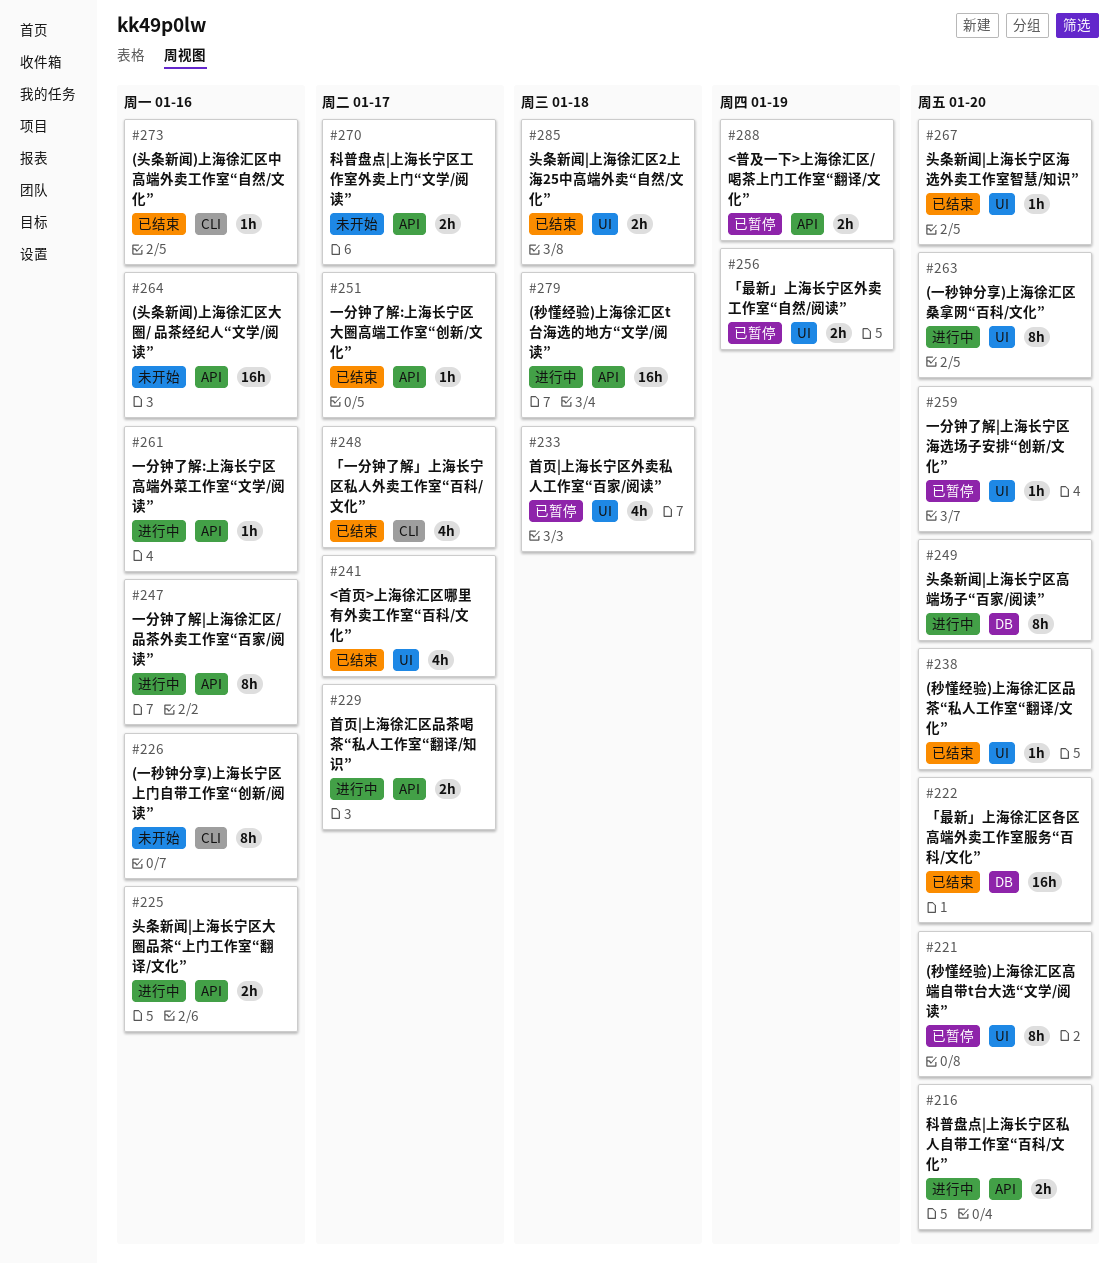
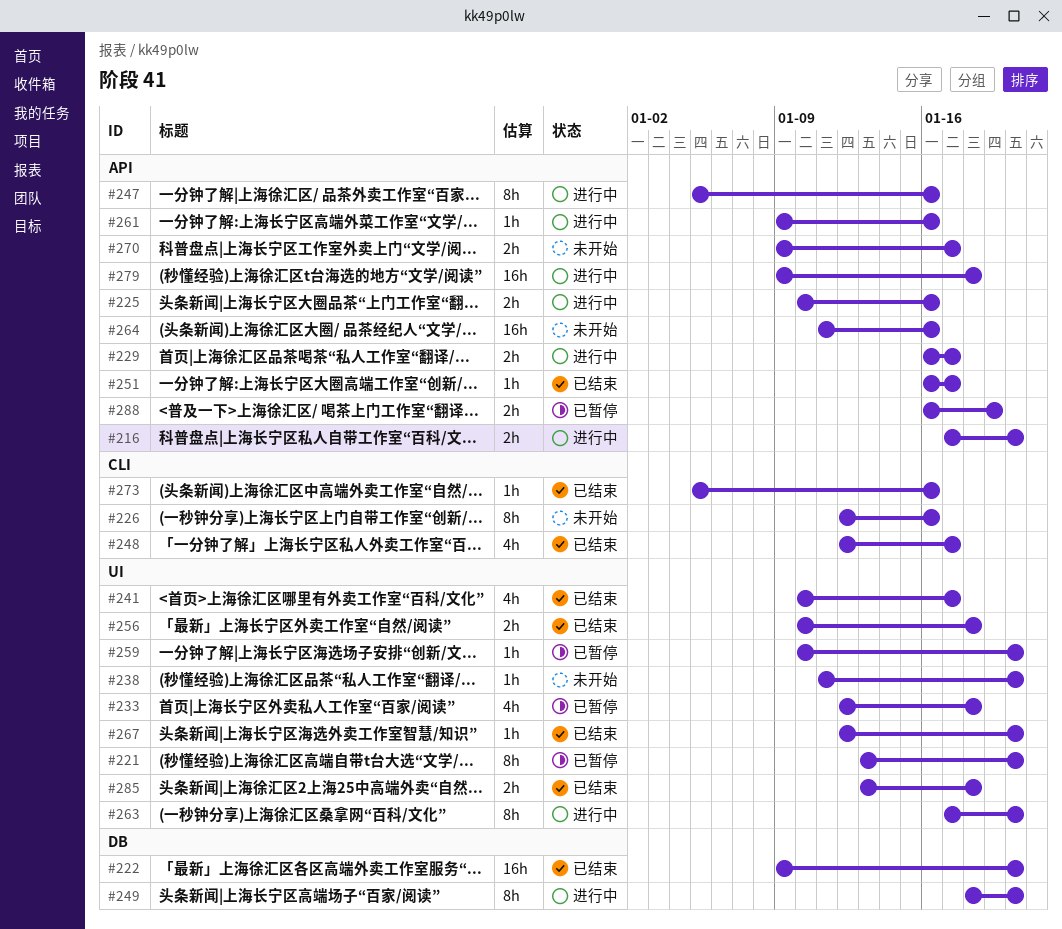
#238, status: 已结束 -> 未开始
#256, status: 已暂停 -> 已结束
#256, due: Jan 19 -> Jan 18

